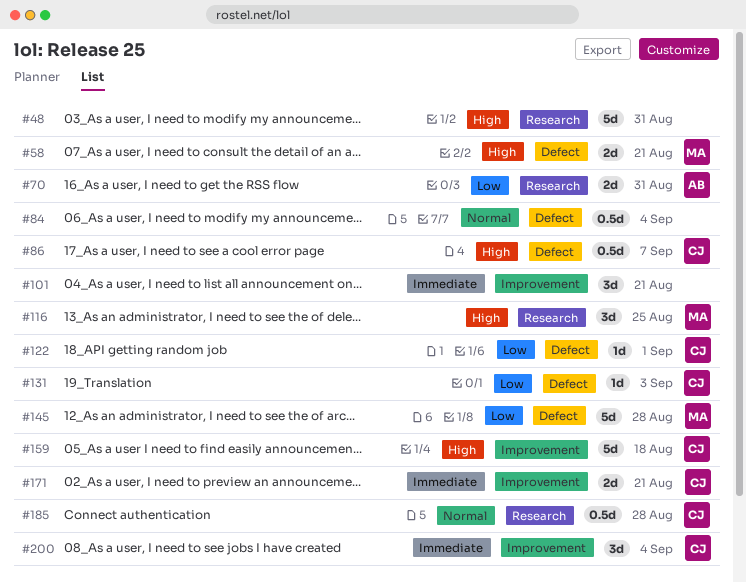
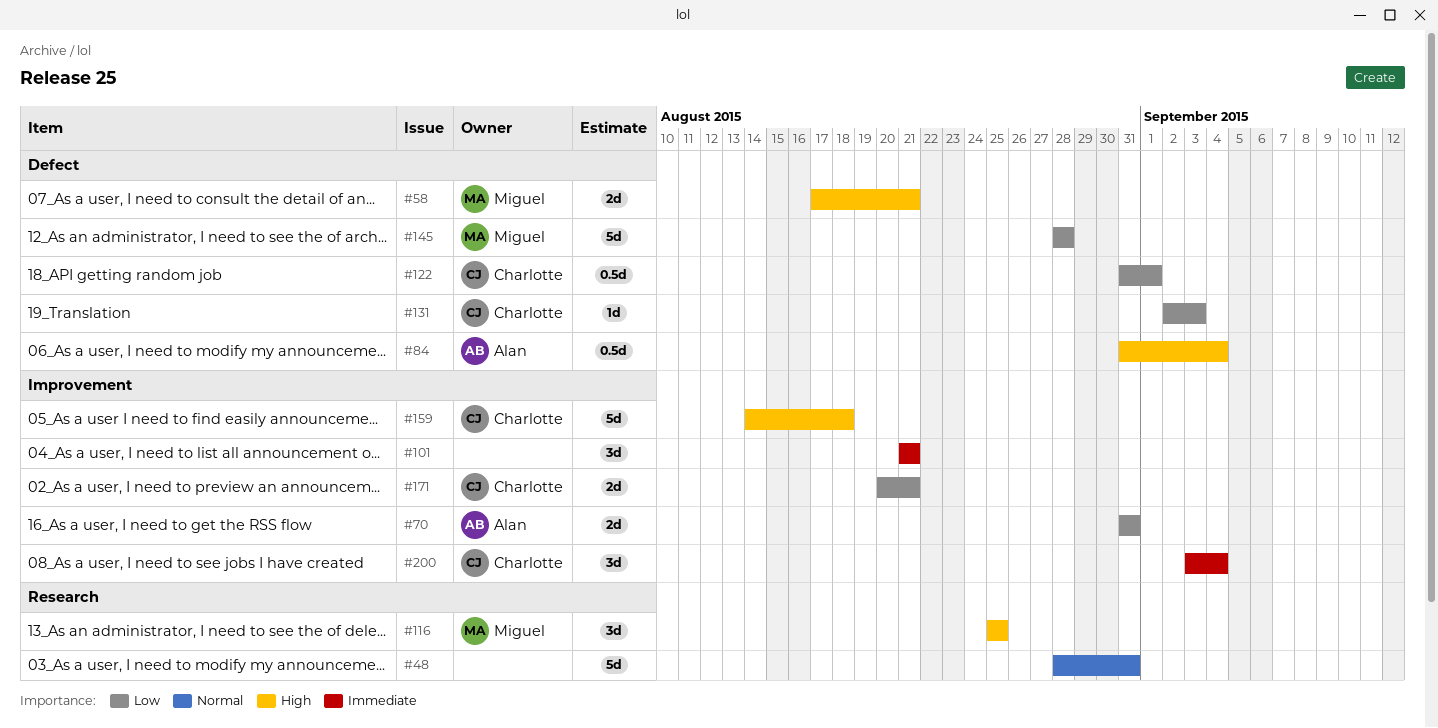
#48, priority: High -> Normal
#70, label: Research -> Improvement
#84, owner: none -> Alan
#84, priority: Normal -> High
#86: present -> none
#122, estimate: 1d -> 0.5d
#171, priority: Immediate -> Low
#185: present -> none

